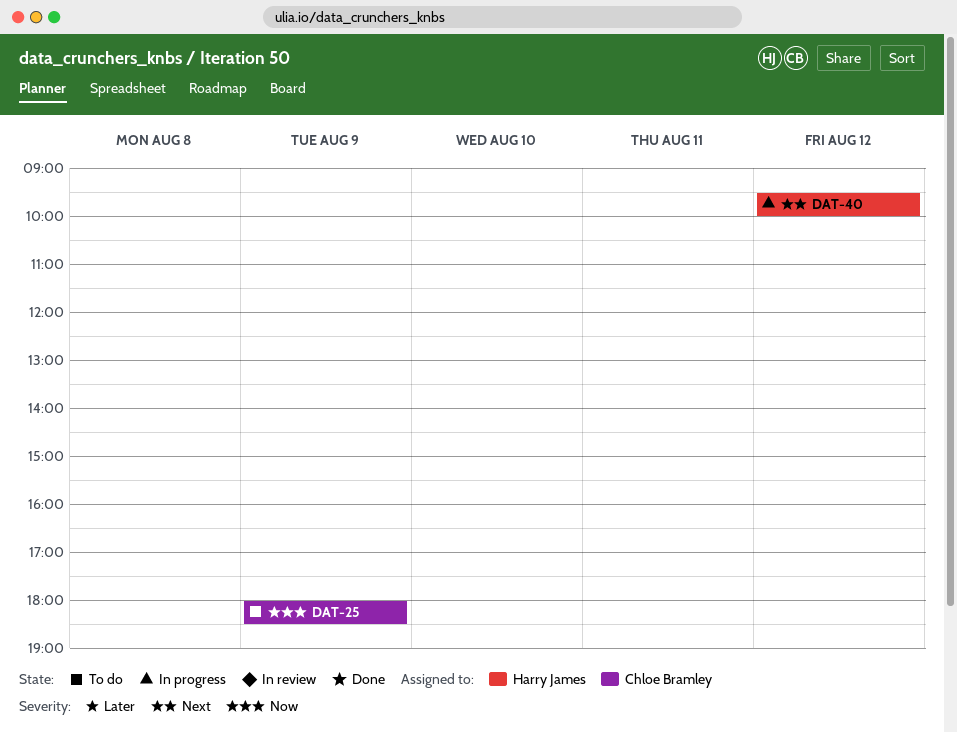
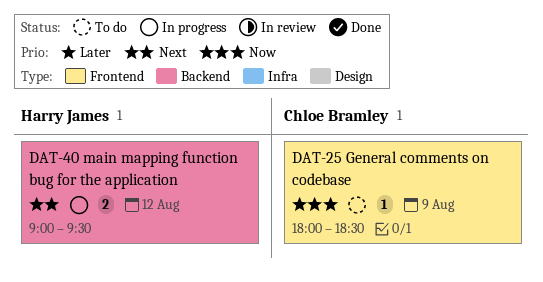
DAT-40, begins: 09:30 -> 09:00
DAT-40, ends: 10:00 -> 09:30

